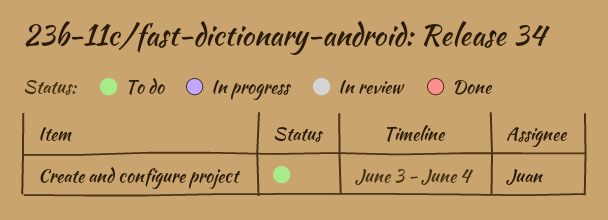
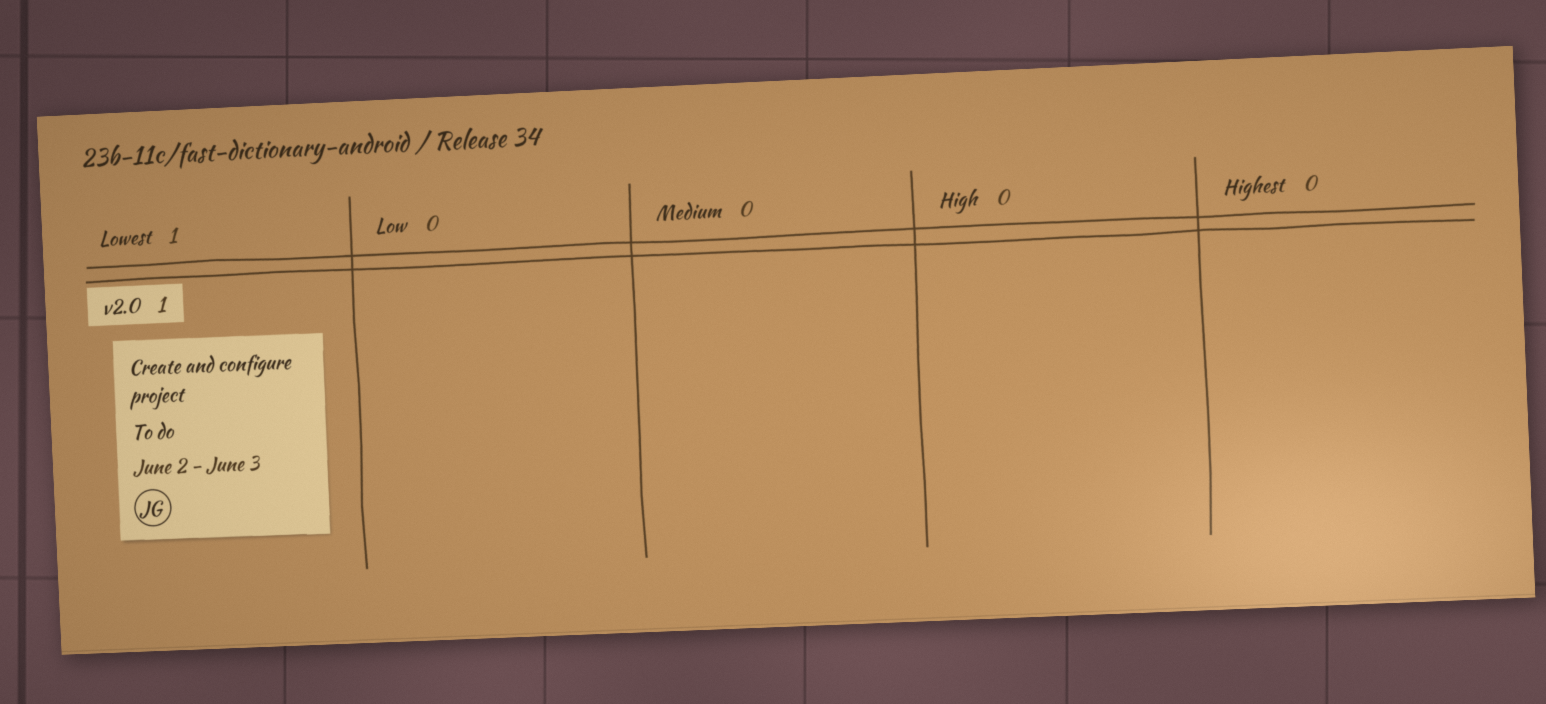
Create and configure project, start: Jun 3 -> Jun 2
Create and configure project, due: Jun 4 -> Jun 3

